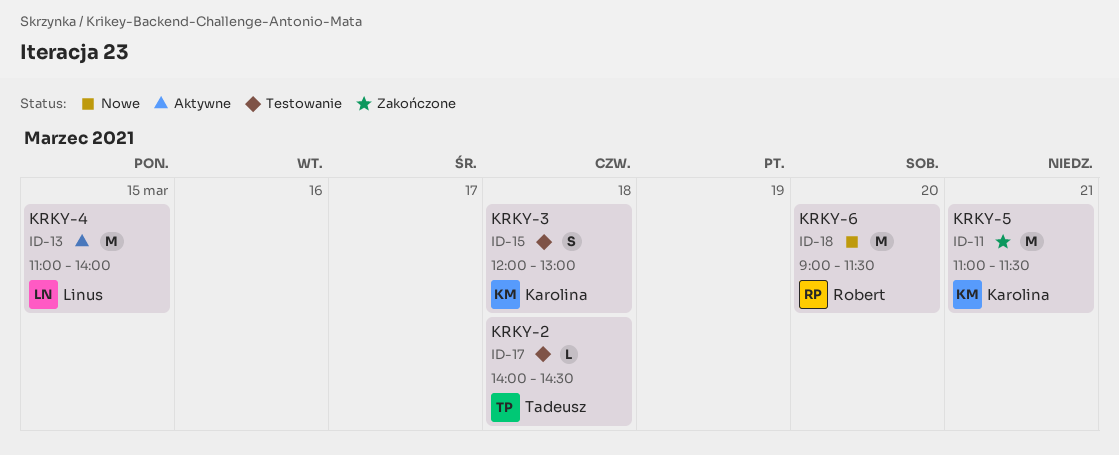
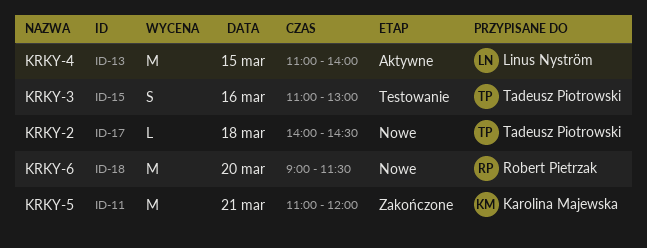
ID-11, ends: 11:30 -> 12:00
ID-15, owner: Karolina Majewska -> Tadeusz Piotrowski
ID-15, day: Mar 18 -> Mar 16
ID-15, begins: 12:00 -> 11:00
ID-17, status: Testowanie -> Nowe

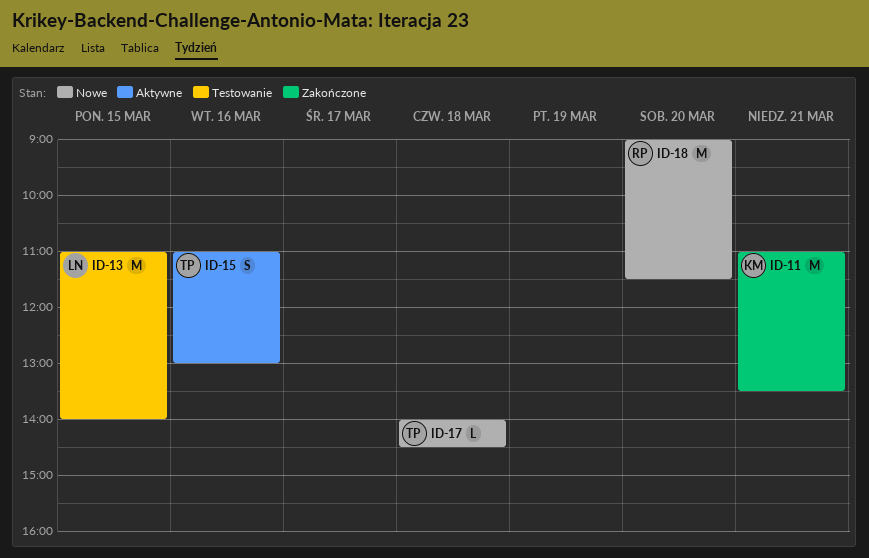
ID-11, ends: 12:00 -> 13:30
ID-13, status: Aktywne -> Testowanie
ID-15, status: Testowanie -> Aktywne

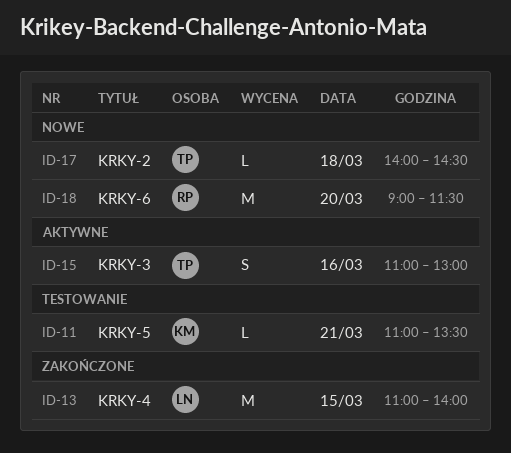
ID-11, status: Zakończone -> Testowanie
ID-11, estimate: M -> L
ID-13, status: Testowanie -> Zakończone

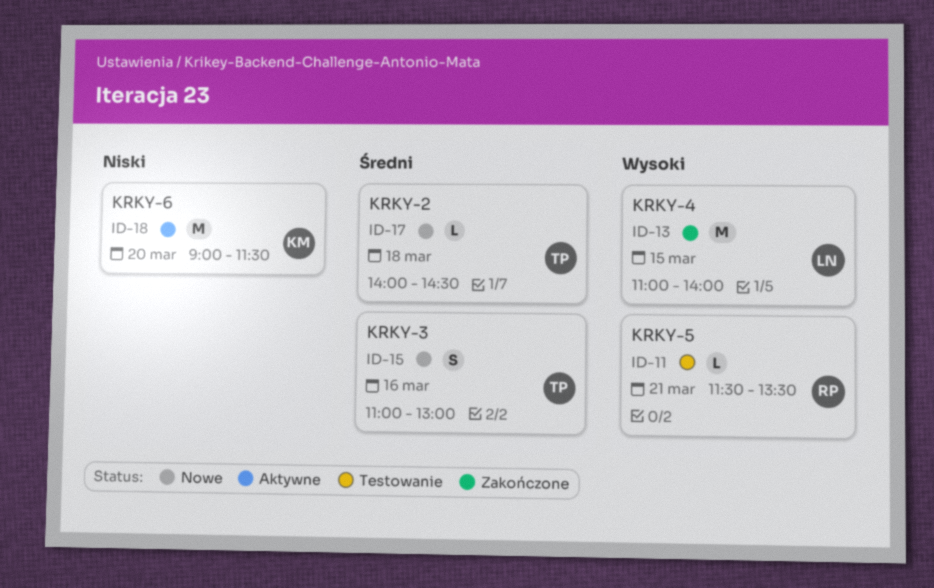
ID-11, owner: KM -> RP
ID-11, begins: 11:00 -> 11:30
ID-15, status: Aktywne -> Nowe
ID-18, status: Nowe -> Aktywne
ID-18, owner: RP -> KM

